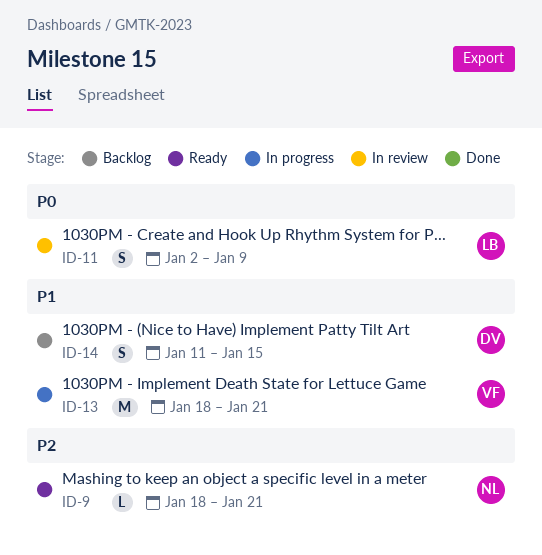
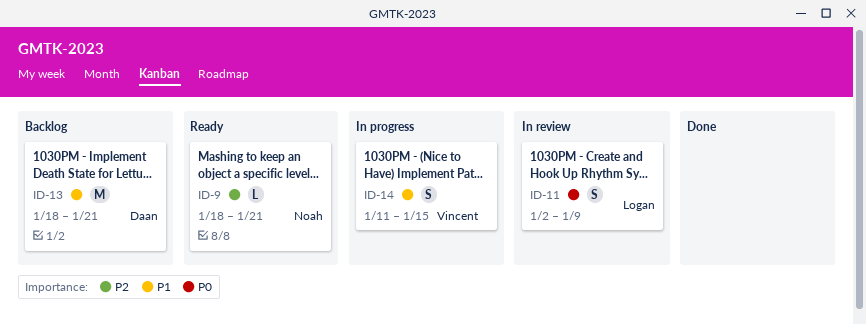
ID-13, status: In progress -> Backlog
ID-13, owner: Vincent -> Daan
ID-14, status: Backlog -> In progress
ID-14, owner: Daan -> Vincent

